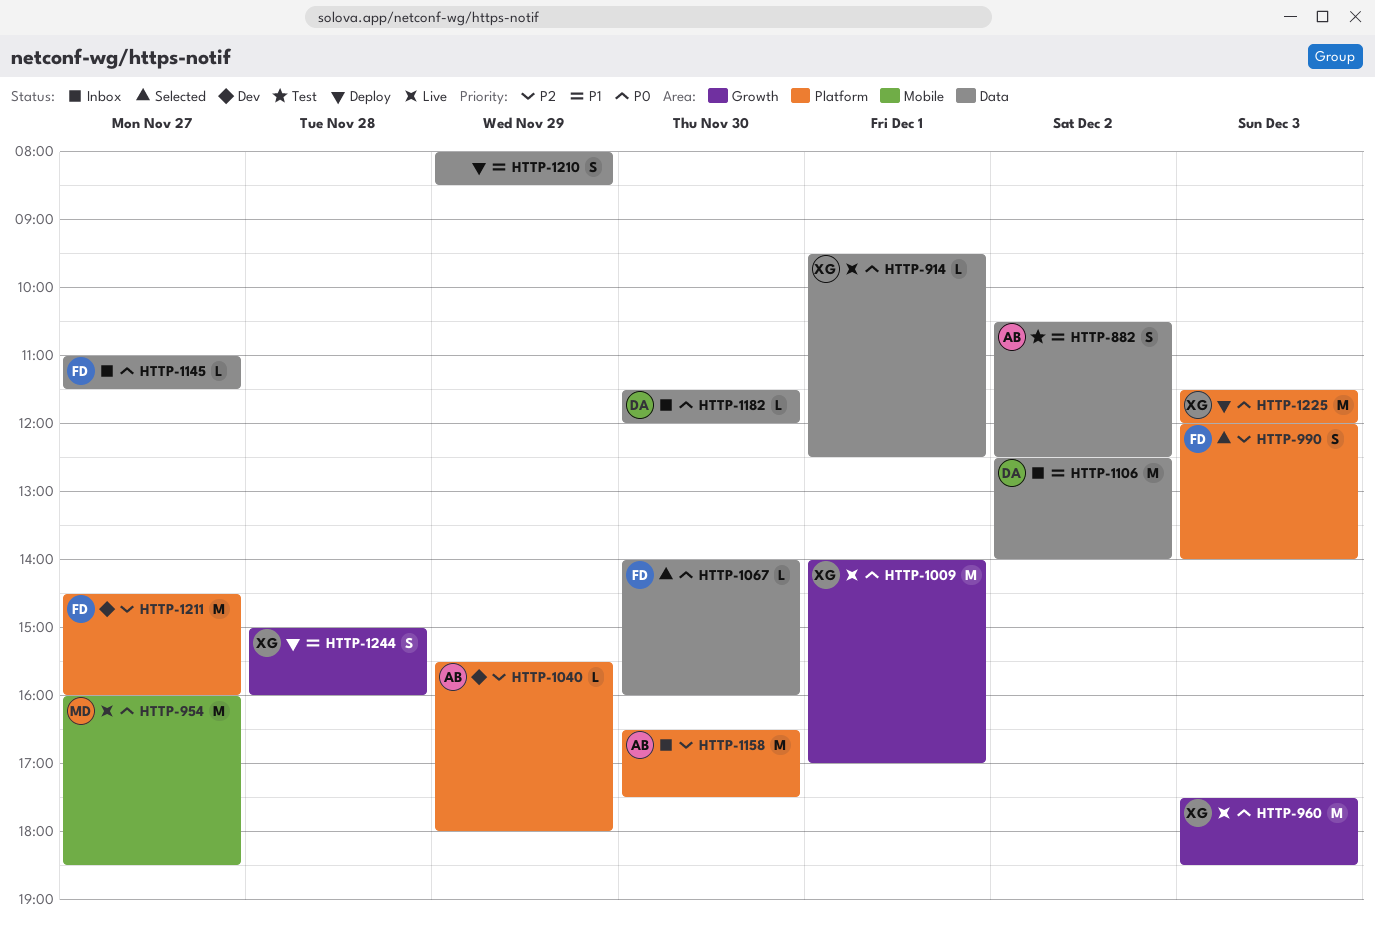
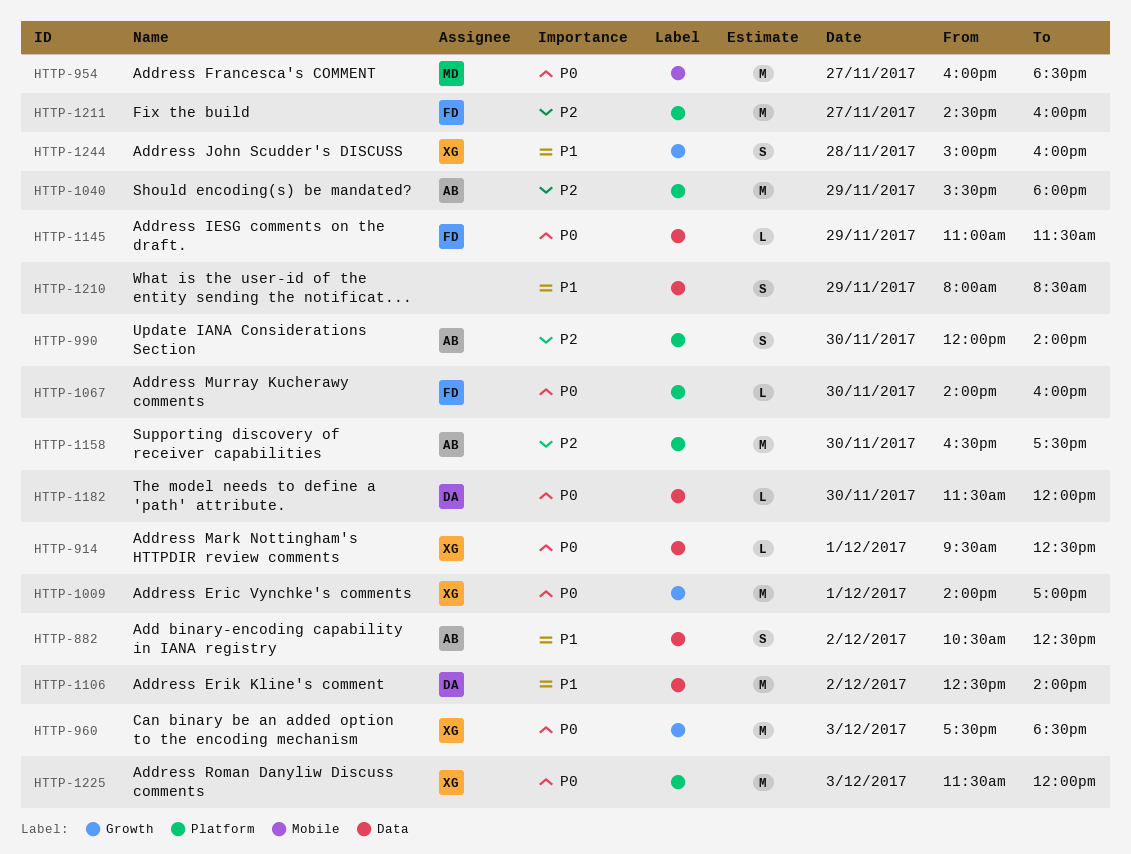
HTTP-990, owner: FD -> AB
HTTP-990, day: Dec 3 -> Nov 30
HTTP-1040, estimate: L -> M
HTTP-1067, label: Data -> Platform
HTTP-1145, day: Nov 27 -> Nov 29

